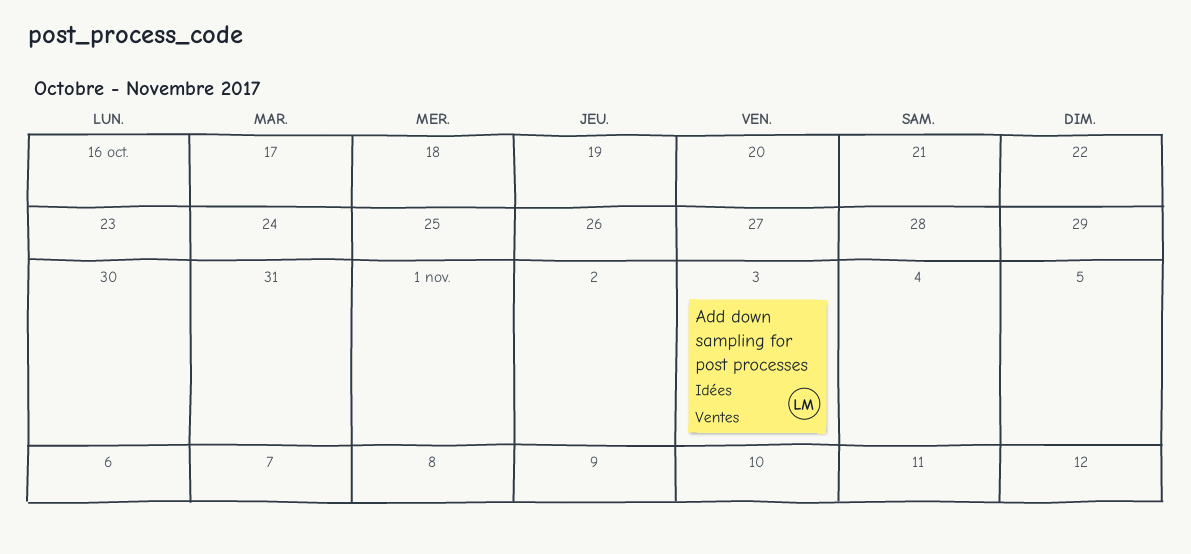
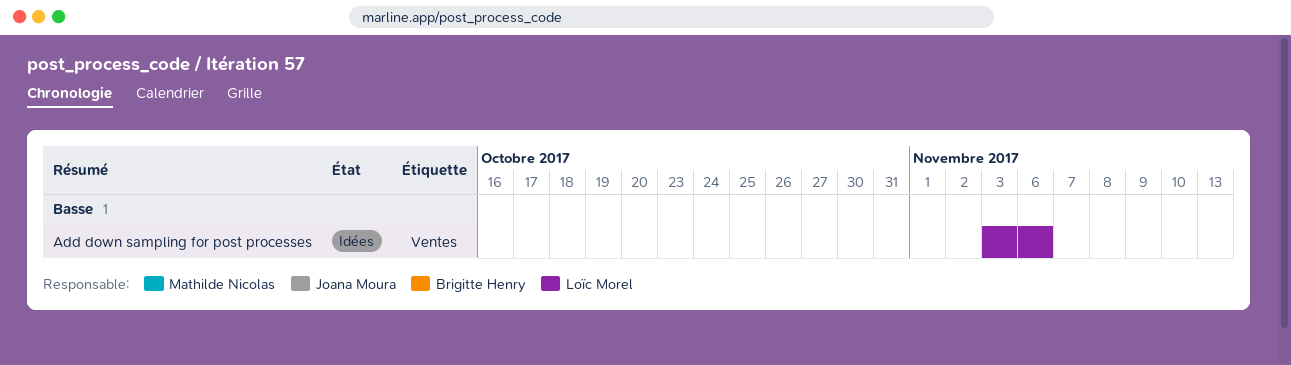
Add down sampling for post processes, due: Nov 3 -> Nov 6

